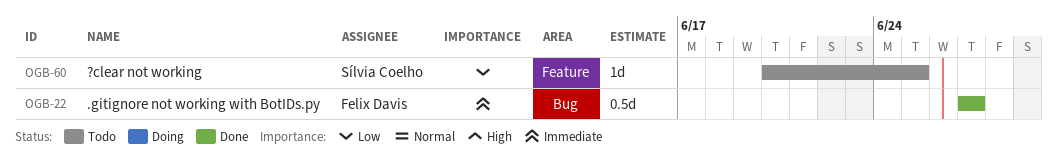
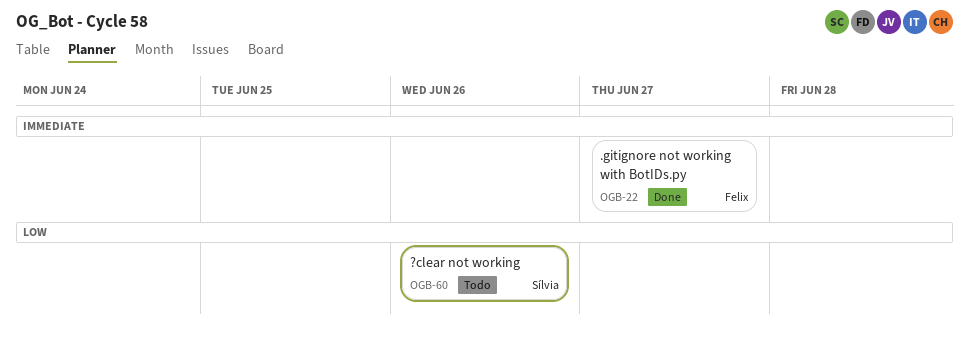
OGB-60, due: Jun 25 -> Jun 26

